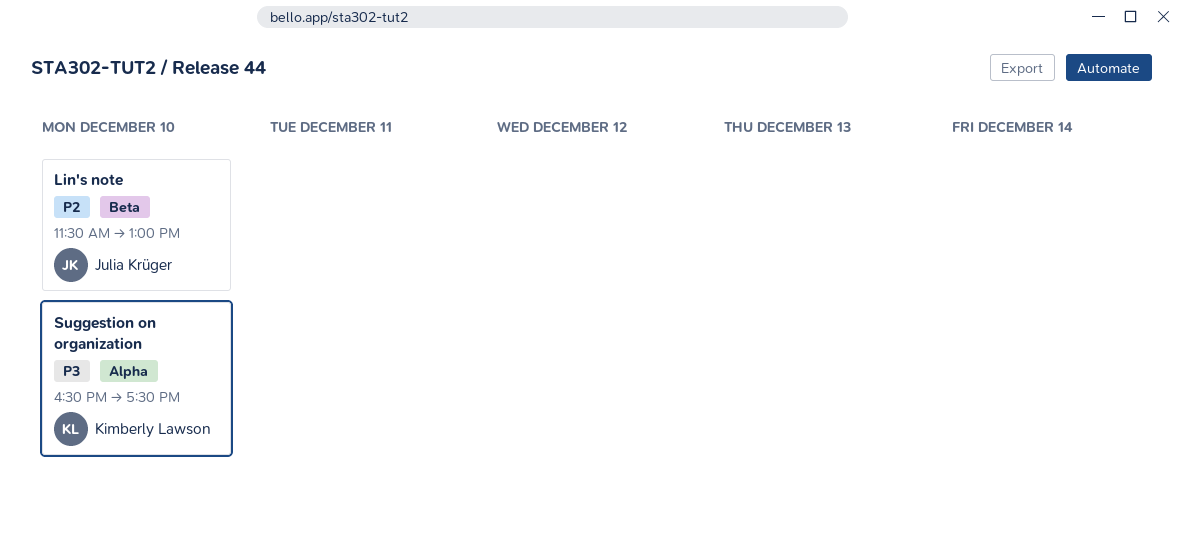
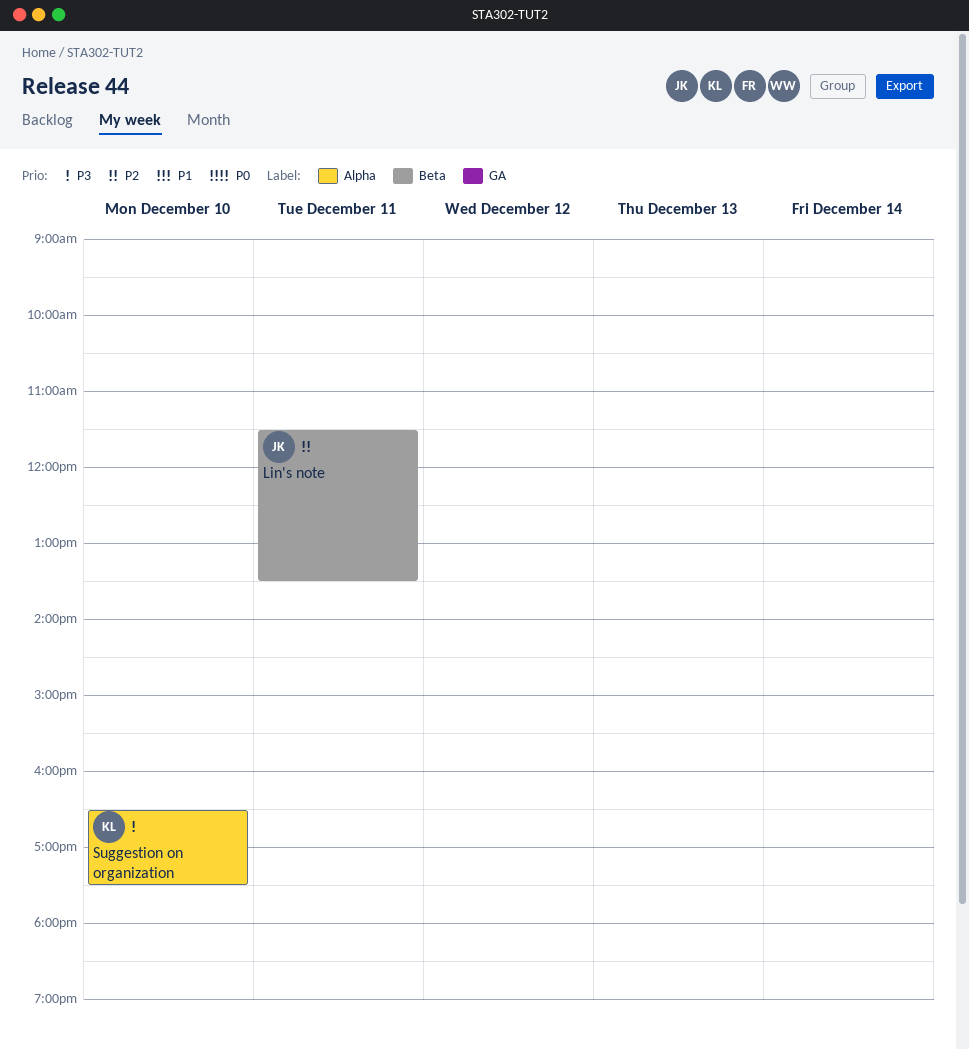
Lin's note, day: Dec 10 -> Dec 11
Lin's note, ends: 13:00 -> 13:30

